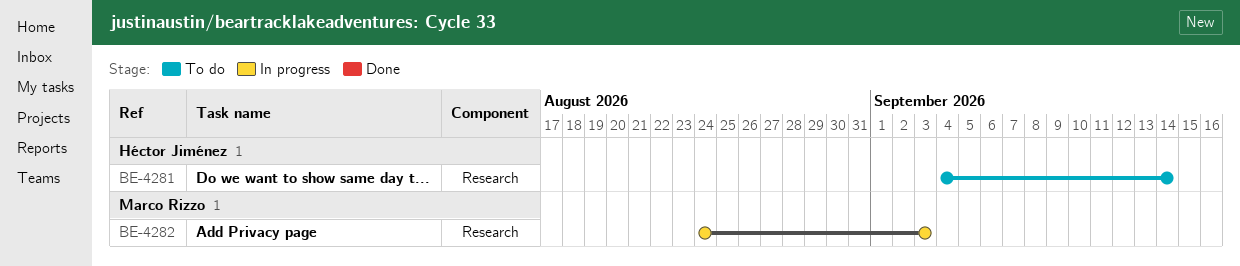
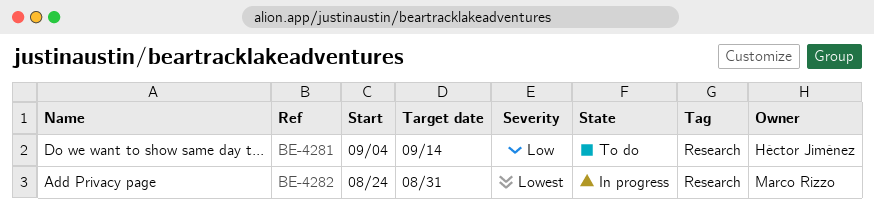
BE-4282, due: Sep 3 -> Aug 31

